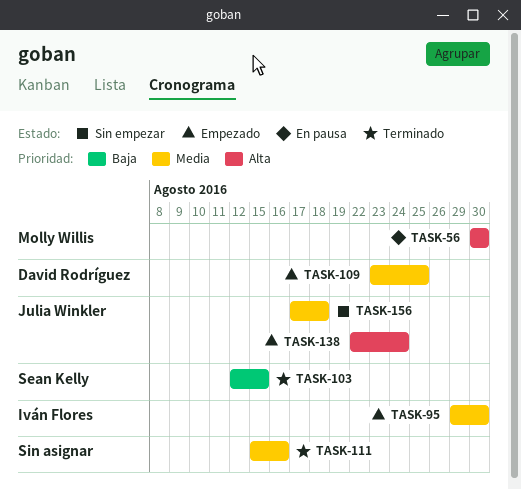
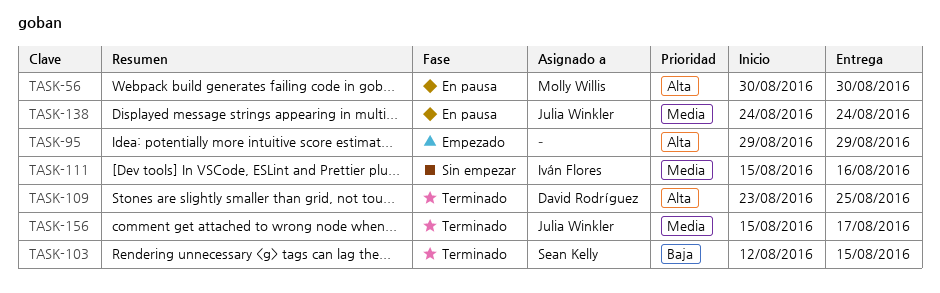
TASK-95, owner: Iván Flores -> none
TASK-95, priority: Media -> Alta
TASK-95, due: Aug 30 -> Aug 29
TASK-109, status: Empezado -> Terminado
TASK-109, priority: Media -> Alta
TASK-111, status: Terminado -> Sin empezar
TASK-111, owner: none -> Iván Flores
TASK-138, status: Empezado -> En pausa
TASK-138, priority: Alta -> Media
TASK-138, start: Aug 22 -> Aug 24
TASK-156, status: Sin empezar -> Terminado
TASK-156, start: Aug 17 -> Aug 15
TASK-156, due: Aug 18 -> Aug 17

